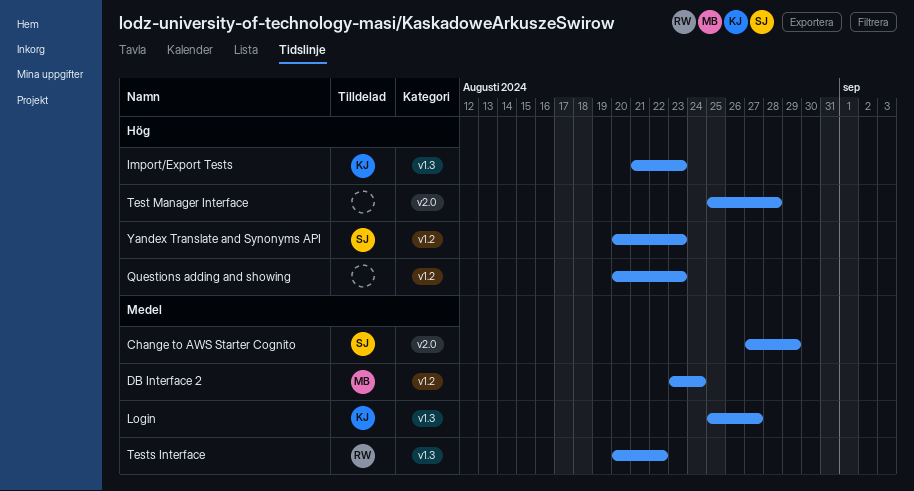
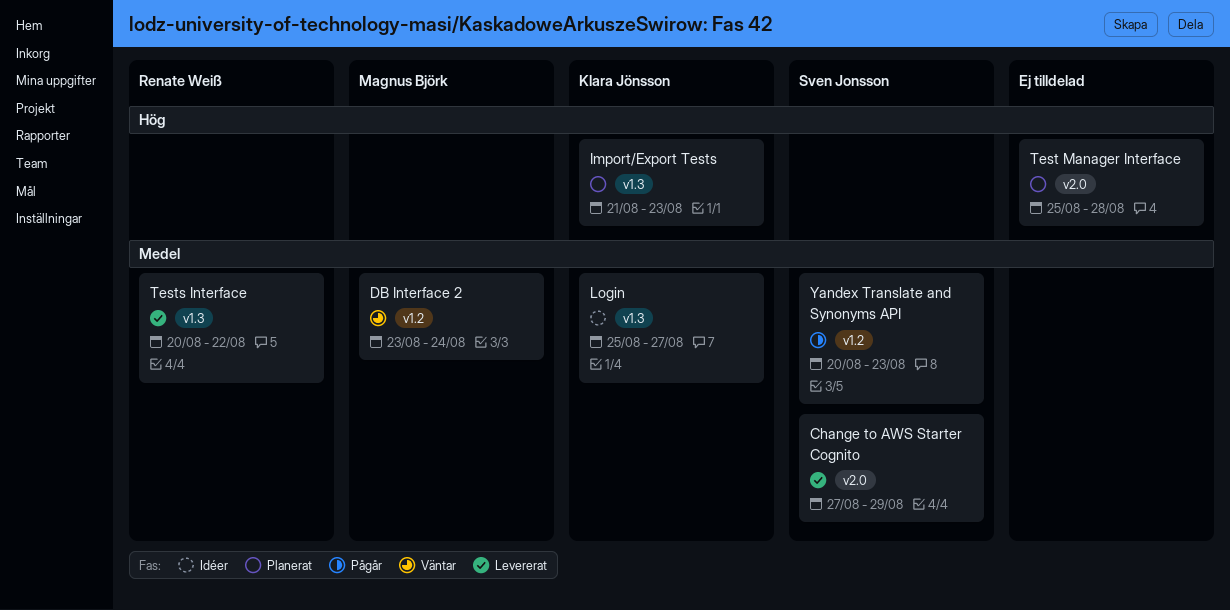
Questions adding and showing: present -> none
Yandex Translate and Synonyms API, priority: Hög -> Medel

